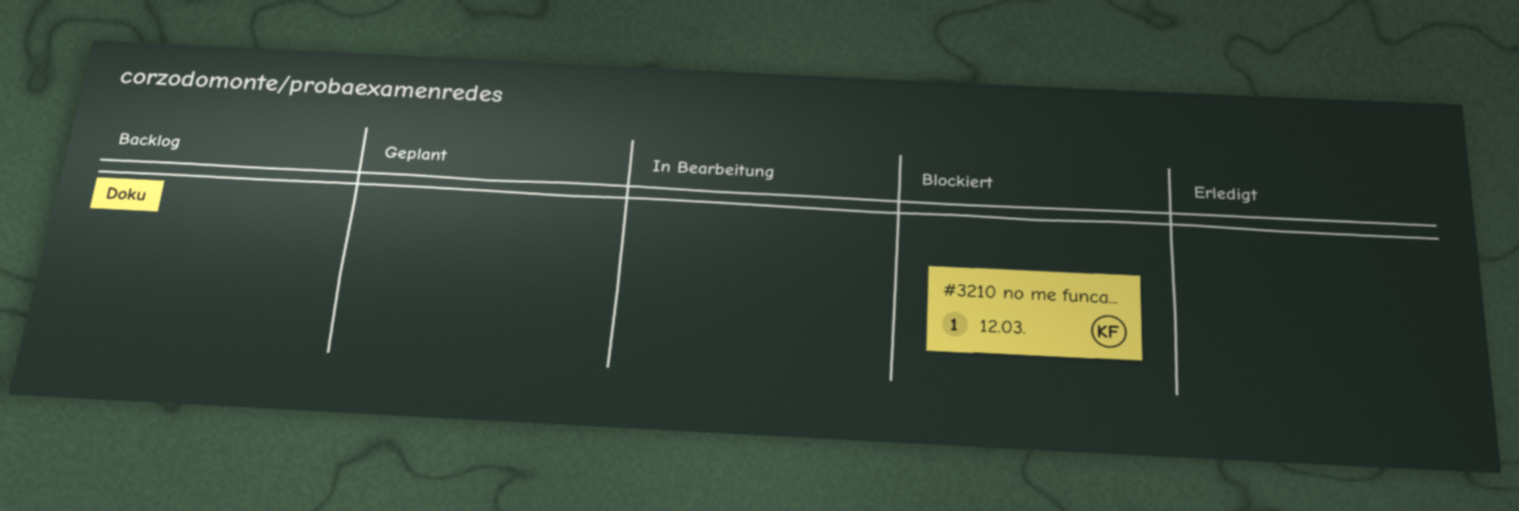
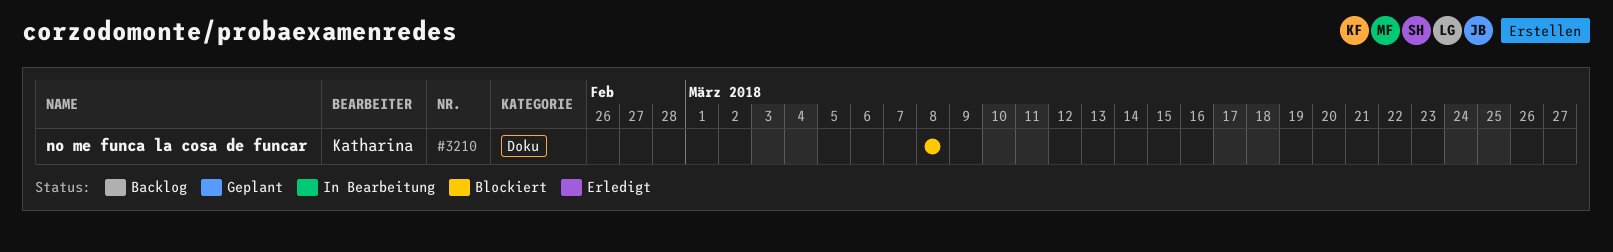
#3210, due: Mar 12 -> Mar 8

